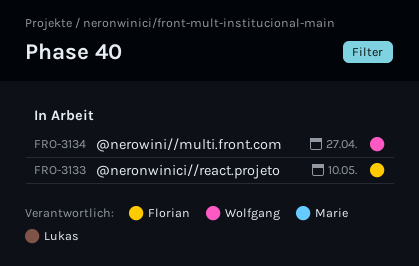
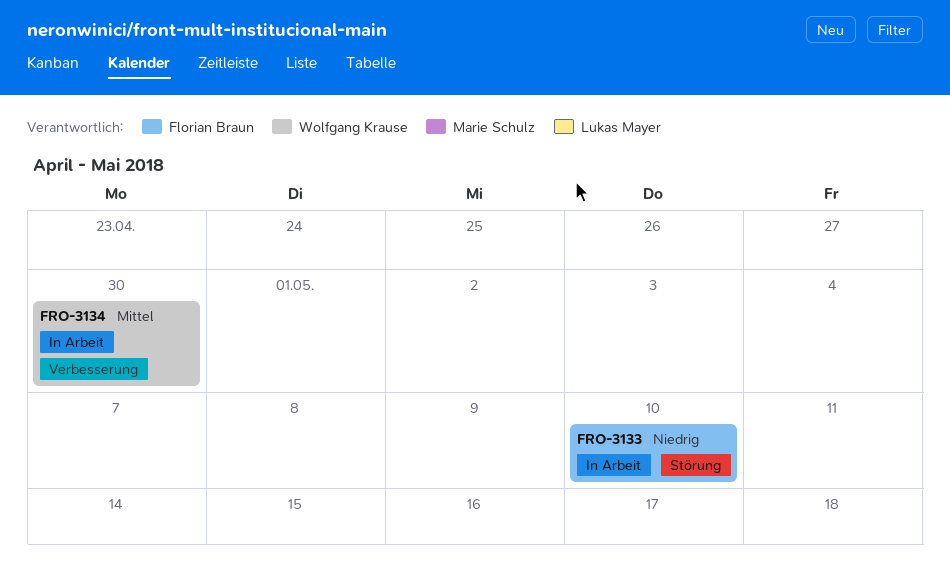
FRO-3134, due: Apr 27 -> Apr 30

